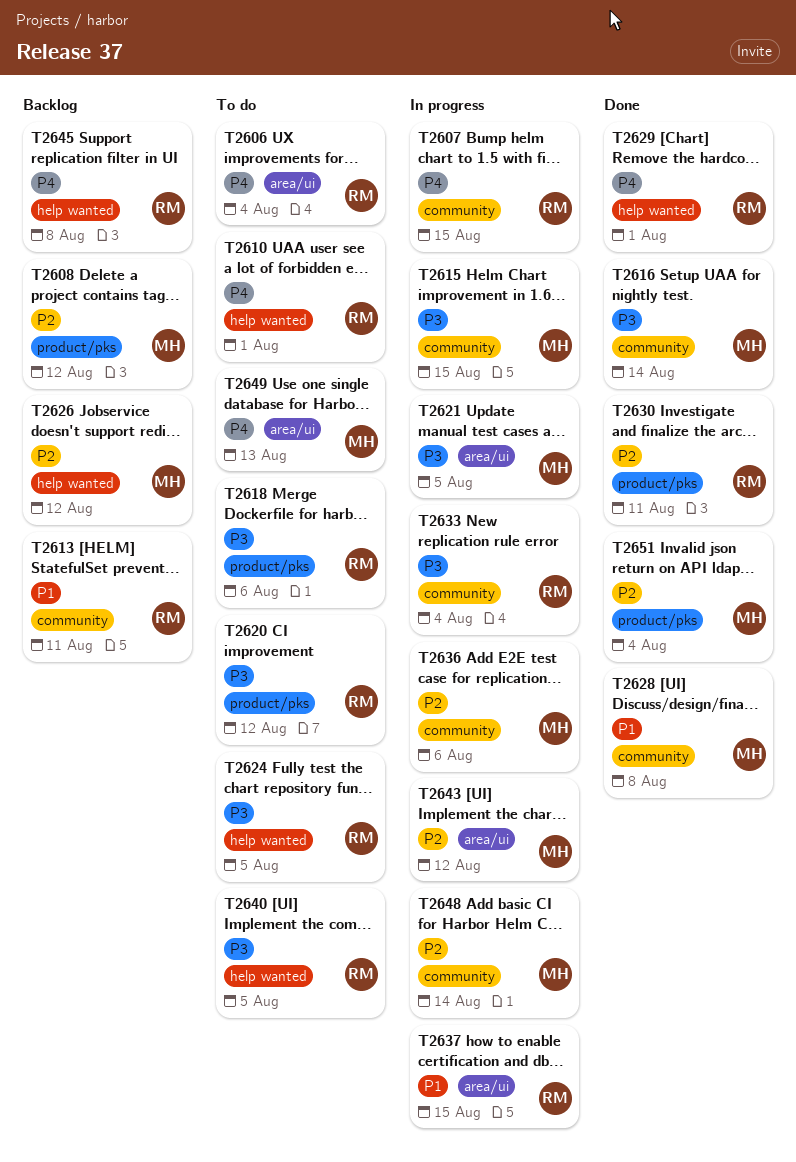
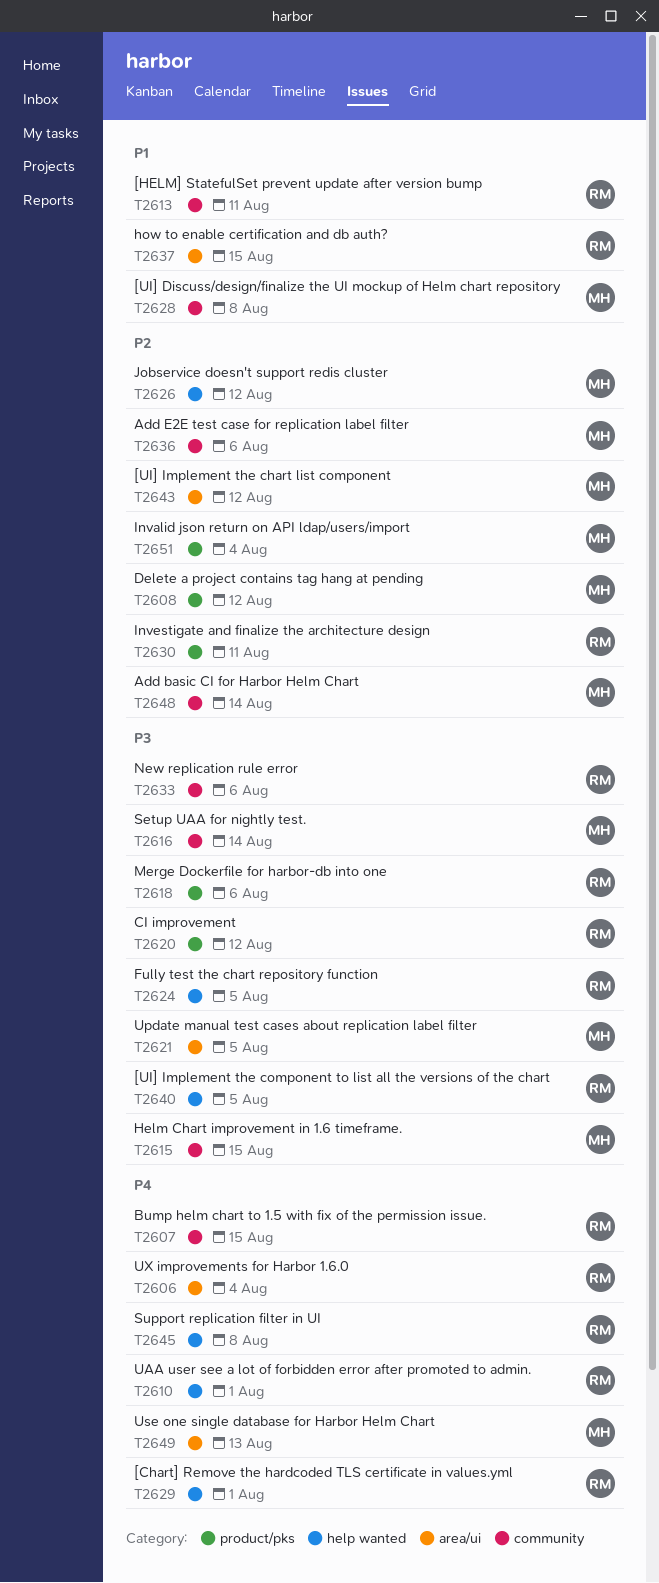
T2633, due: Aug 4 -> Aug 6

